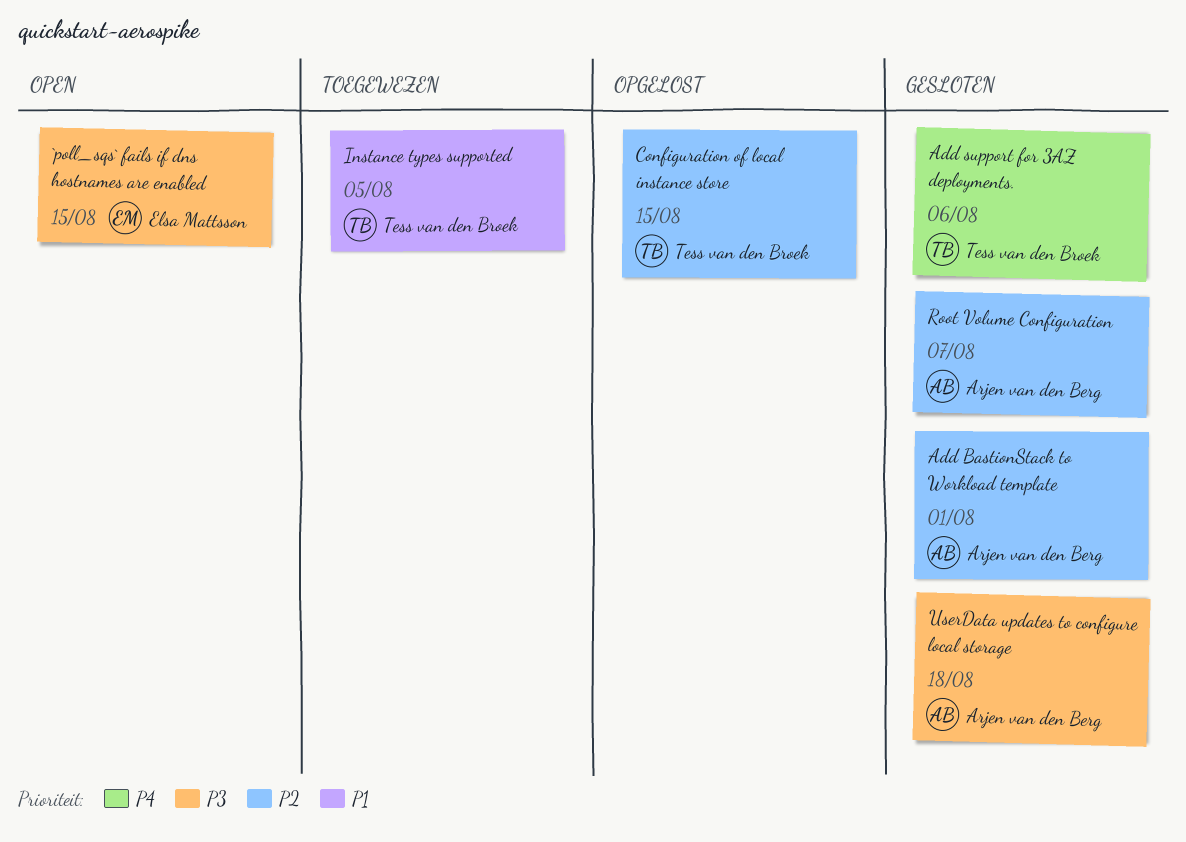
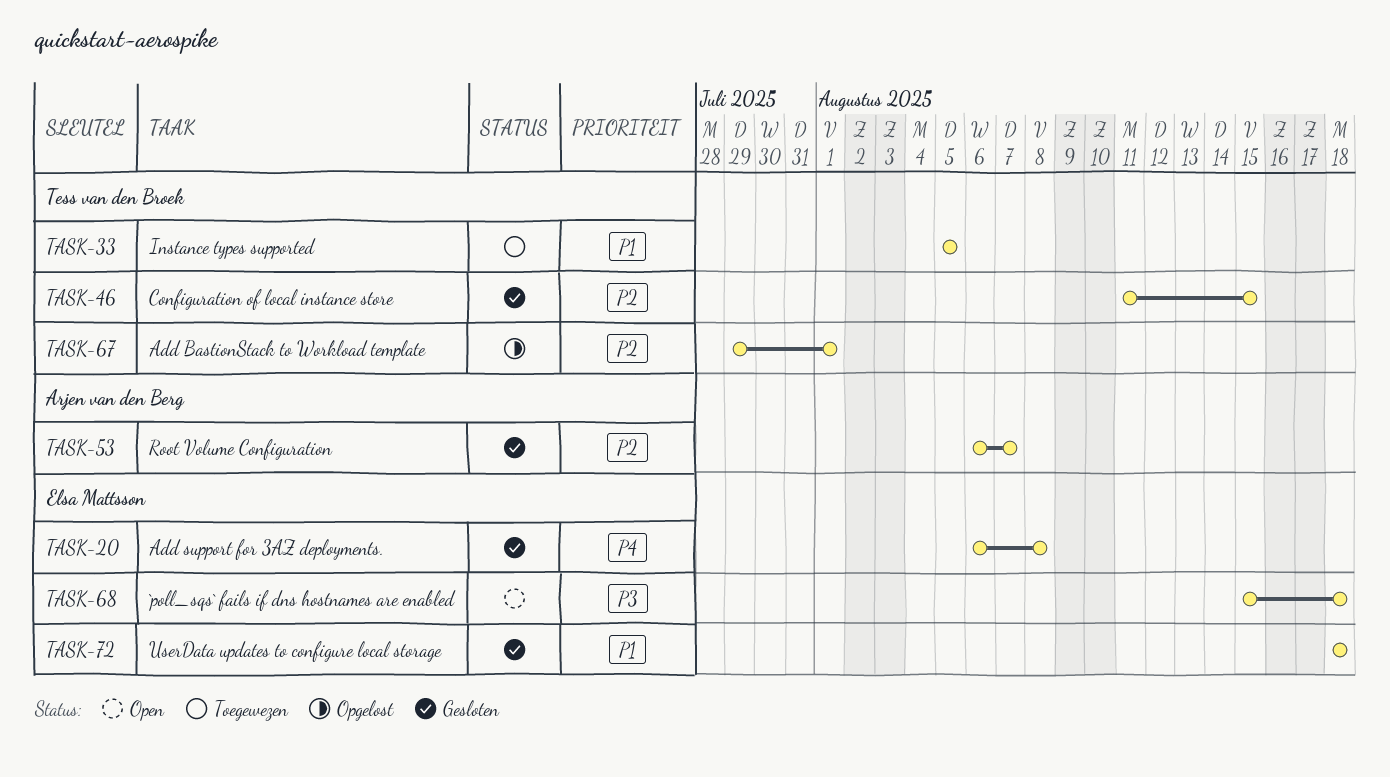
`poll_sqs` fails if dns hostnames are enabled, due: Aug 15 -> Aug 18
Add BastionStack to Workload template, status: Gesloten -> Opgelost
Add BastionStack to Workload template, owner: Arjen van den Berg -> Tess van den Broek
Add support for 3AZ deployments., owner: Tess van den Broek -> Elsa Mattsson
Add support for 3AZ deployments., due: Aug 6 -> Aug 8
Configuration of local instance store, status: Opgelost -> Gesloten
UserData updates to configure local storage, owner: Arjen van den Berg -> Elsa Mattsson
UserData updates to configure local storage, priority: P3 -> P1

